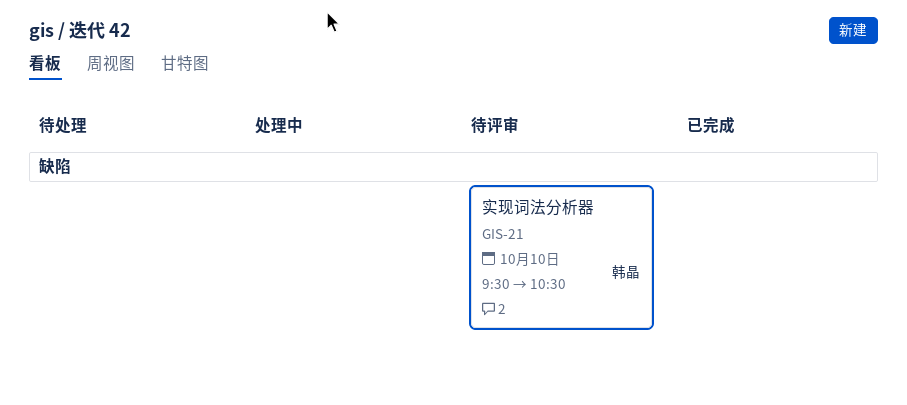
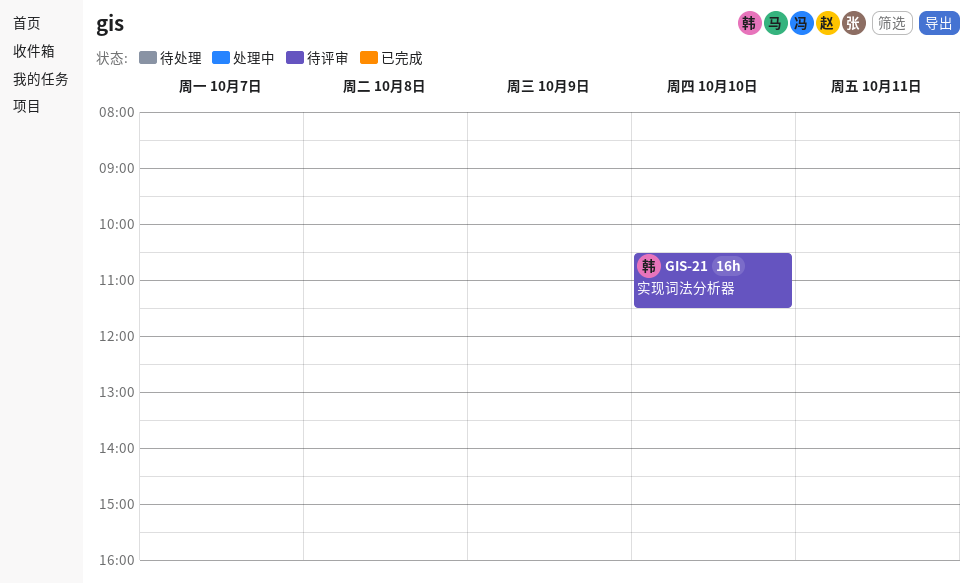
GIS-21, begins: 09:30 -> 10:30
GIS-21, ends: 10:30 -> 11:30

